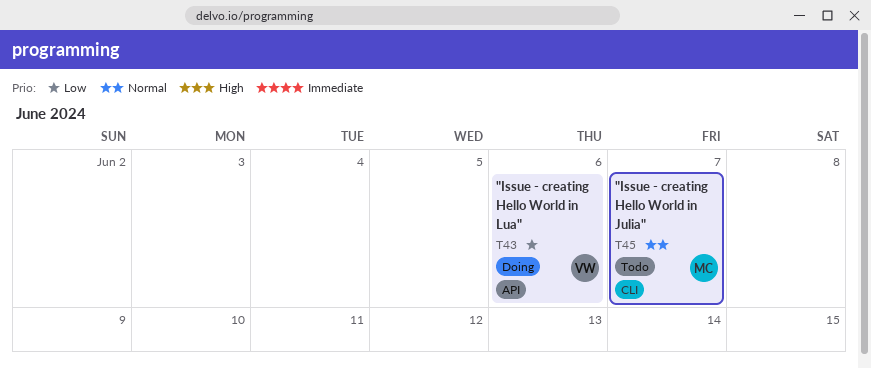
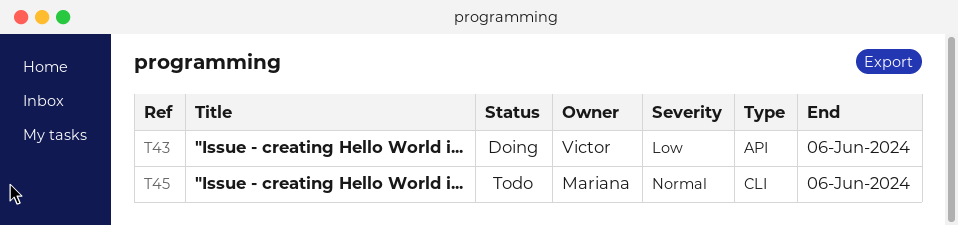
T45, due: Jun 7 -> Jun 6

